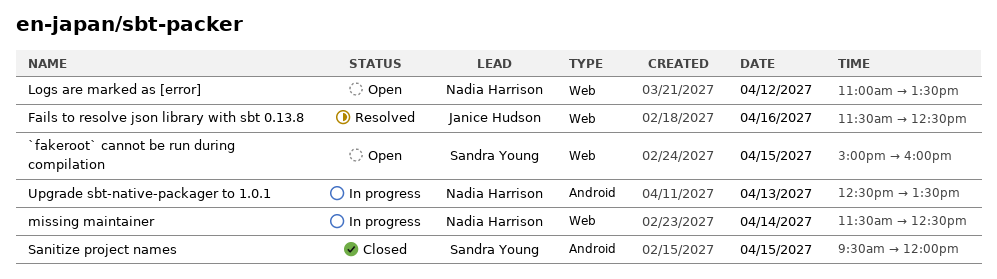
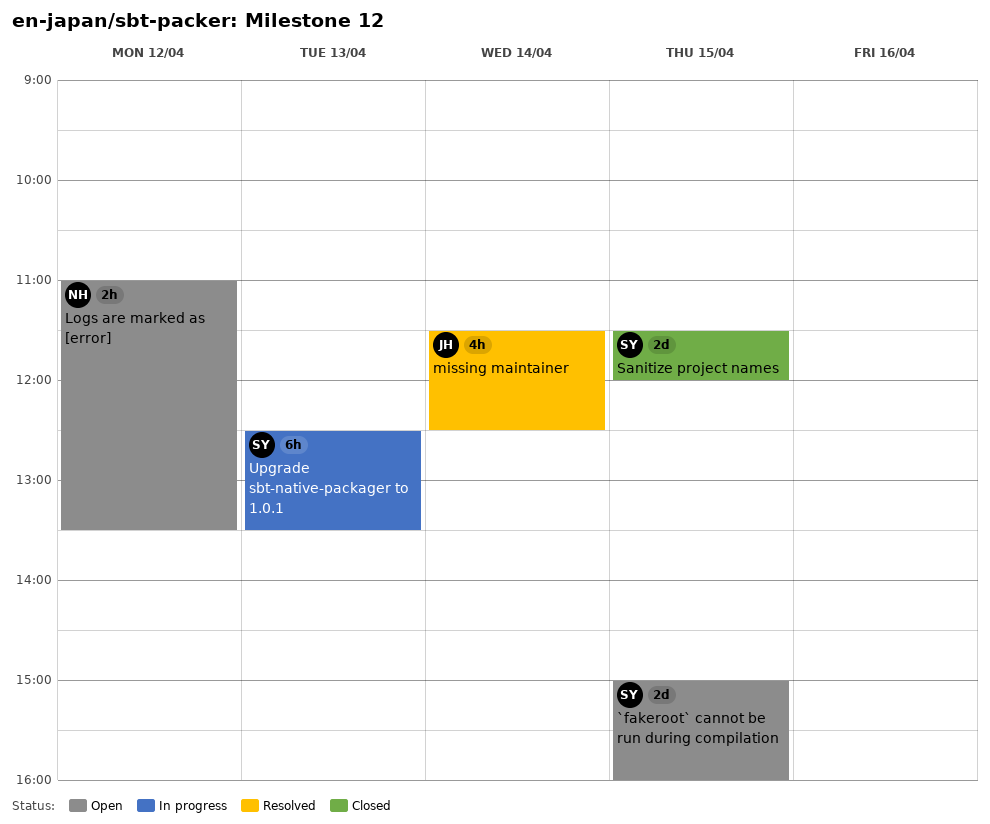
Fails to resolve json library with sbt 0.13.8: present -> none
missing maintainer, status: In progress -> Resolved
missing maintainer, owner: Nadia Harrison -> Janice Hudson
Sanitize project names, begins: 09:30 -> 11:30
Upgrade sbt-native-packager to 1.0.1, owner: Nadia Harrison -> Sandra Young

